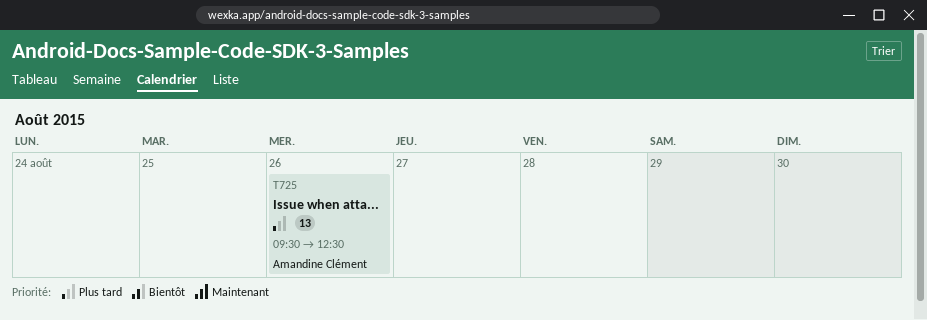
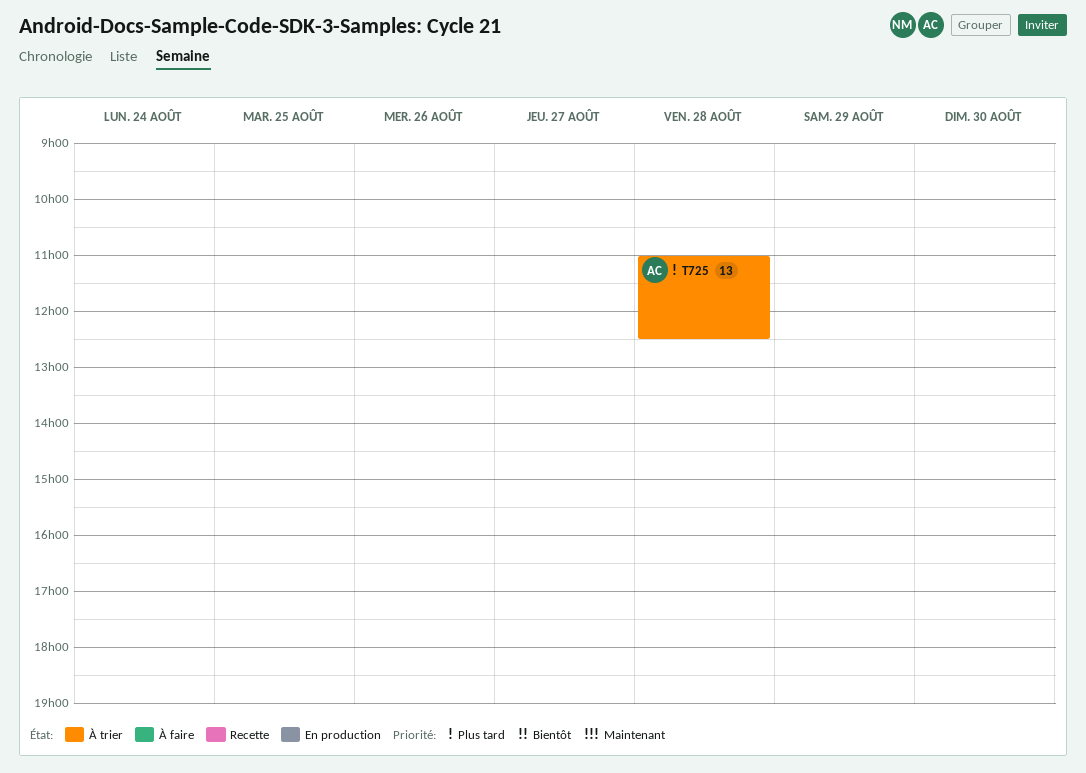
T725, day: Aug 26 -> Aug 28
T725, begins: 09:30 -> 11:00

